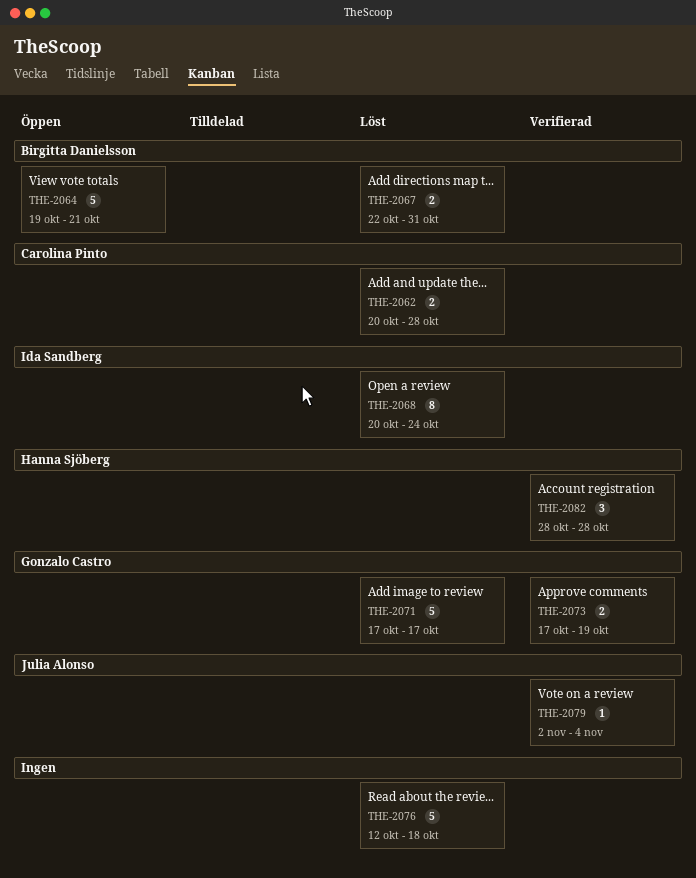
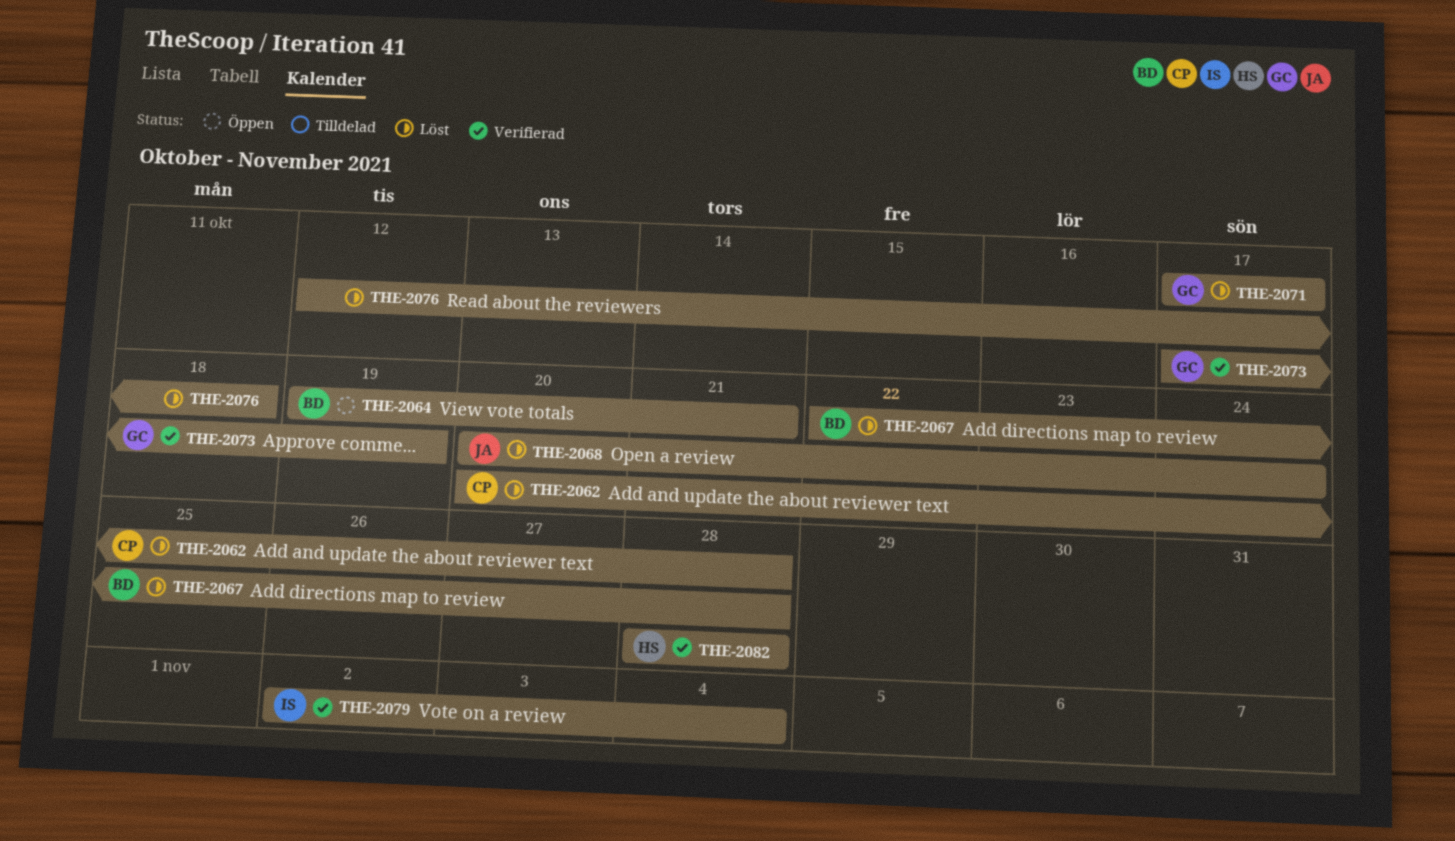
THE-2067, due: Oct 31 -> Oct 28
THE-2068, owner: Ida Sandberg -> Julia Alonso
THE-2079, owner: Julia Alonso -> Ida Sandberg

